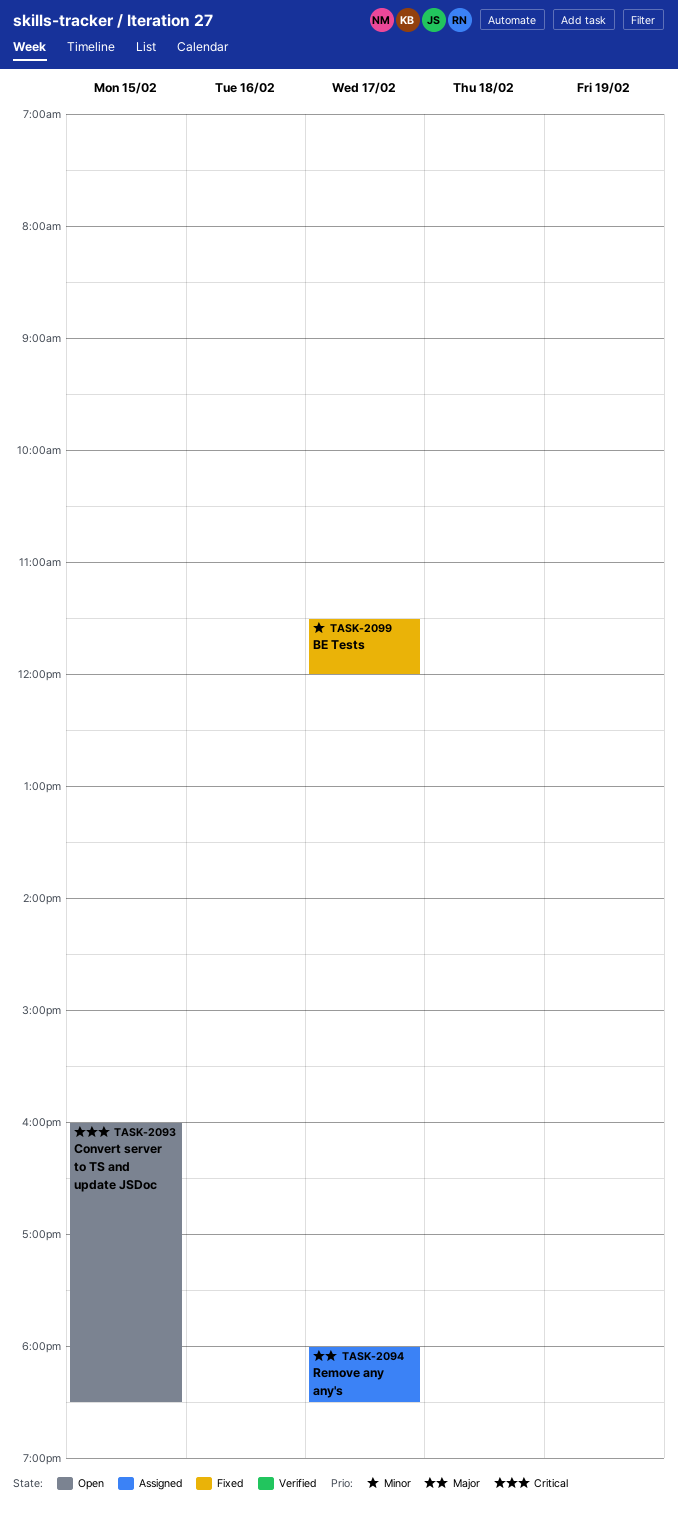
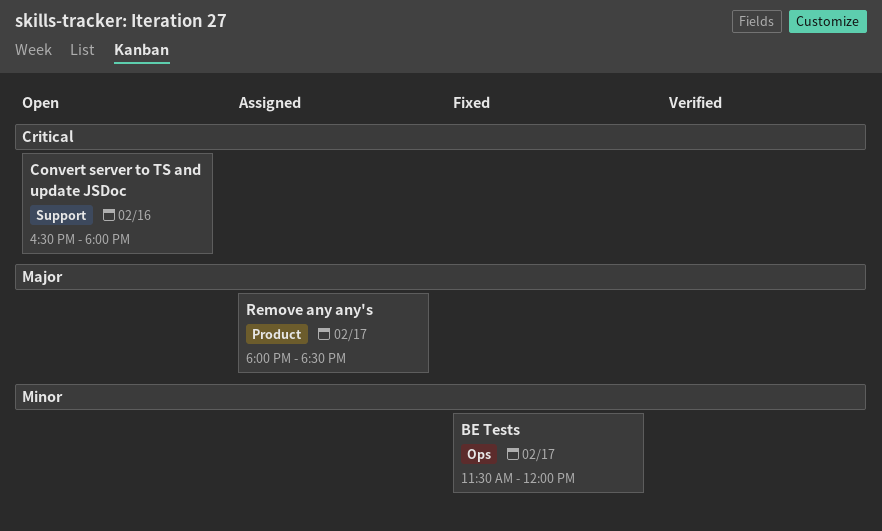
Convert server to TS and update JSDoc, day: Feb 15 -> Feb 16
Convert server to TS and update JSDoc, begins: 16:00 -> 16:30
Convert server to TS and update JSDoc, ends: 18:30 -> 18:00

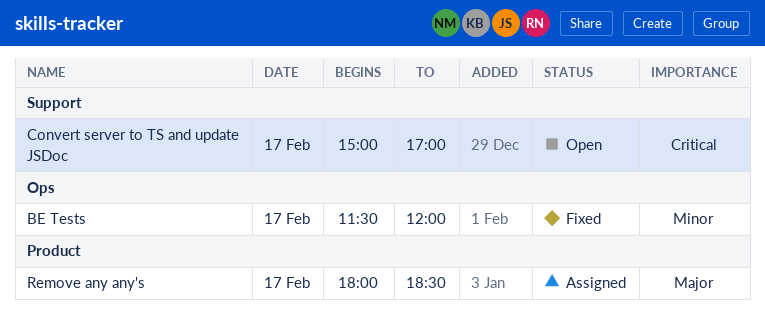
Convert server to TS and update JSDoc, day: Feb 16 -> Feb 17
Convert server to TS and update JSDoc, begins: 16:30 -> 15:00
Convert server to TS and update JSDoc, ends: 18:00 -> 17:00

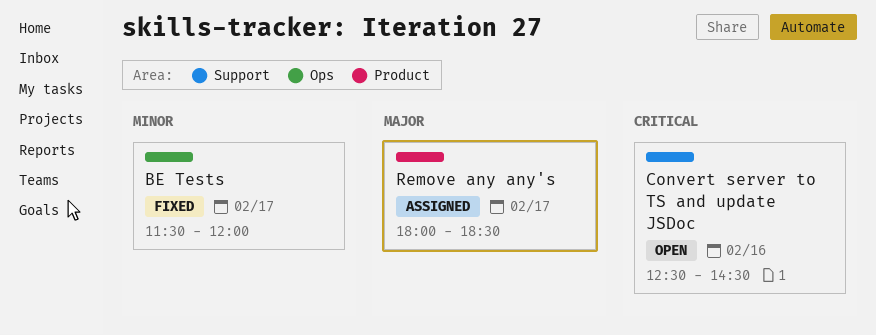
Convert server to TS and update JSDoc, day: Feb 17 -> Feb 16
Convert server to TS and update JSDoc, begins: 15:00 -> 12:30
Convert server to TS and update JSDoc, ends: 17:00 -> 14:30

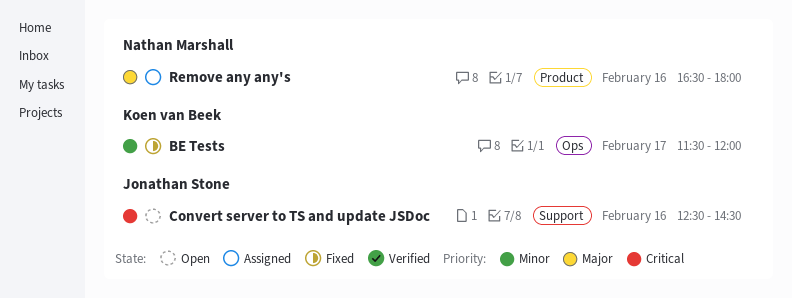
Remove any any's, day: Feb 17 -> Feb 16
Remove any any's, begins: 18:00 -> 16:30
Remove any any's, ends: 18:30 -> 18:00

